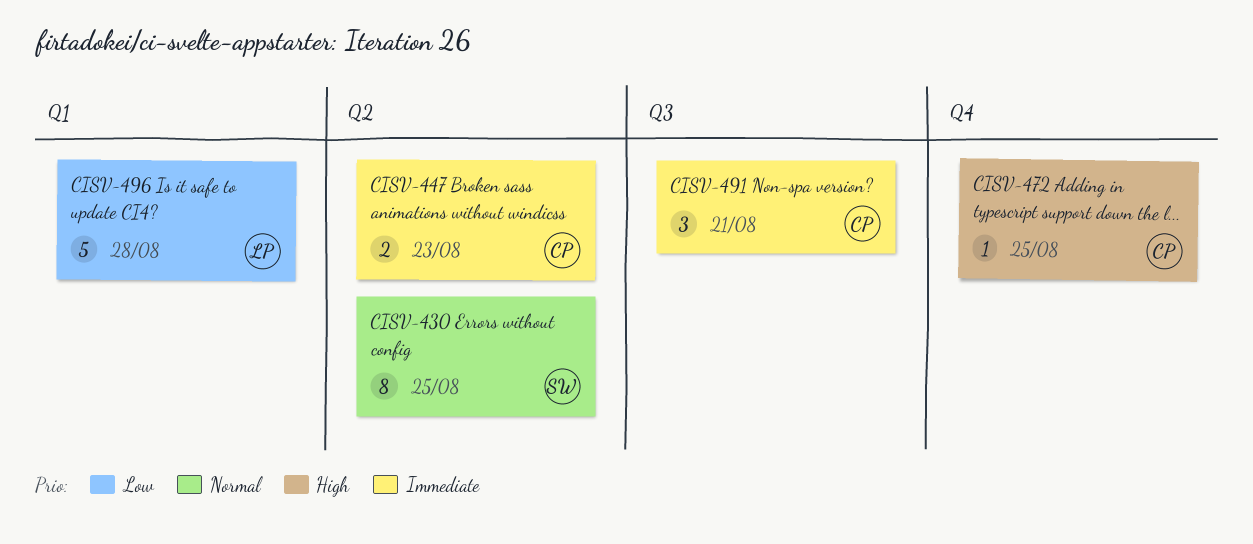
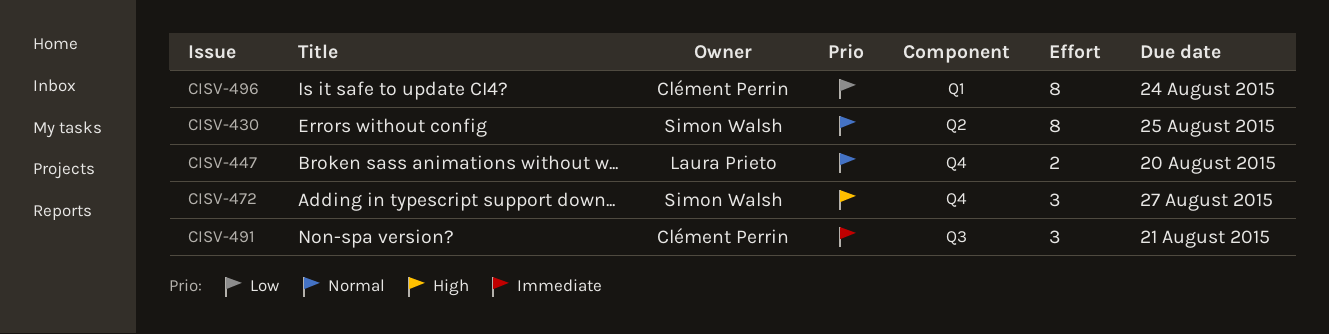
CISV-447, owner: Clément Perrin -> Laura Prieto
CISV-447, priority: Immediate -> Normal
CISV-447, label: Q2 -> Q4
CISV-447, due: Aug 23 -> Aug 20
CISV-472, owner: Clément Perrin -> Simon Walsh
CISV-472, estimate: 1 -> 3
CISV-472, due: Aug 25 -> Aug 27
CISV-496, owner: Laura Prieto -> Clément Perrin
CISV-496, estimate: 5 -> 8
CISV-496, due: Aug 28 -> Aug 24

